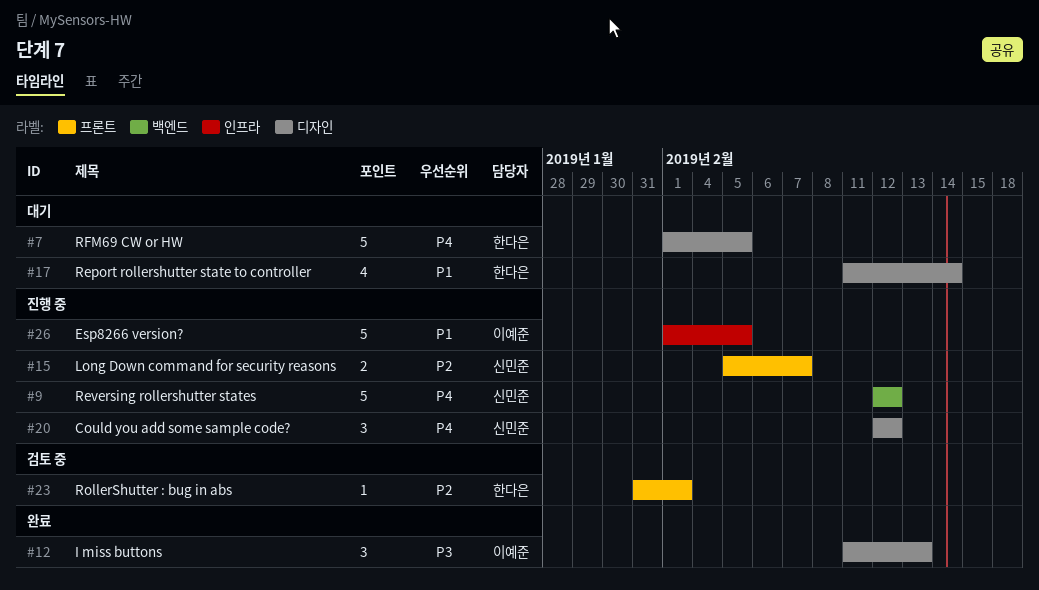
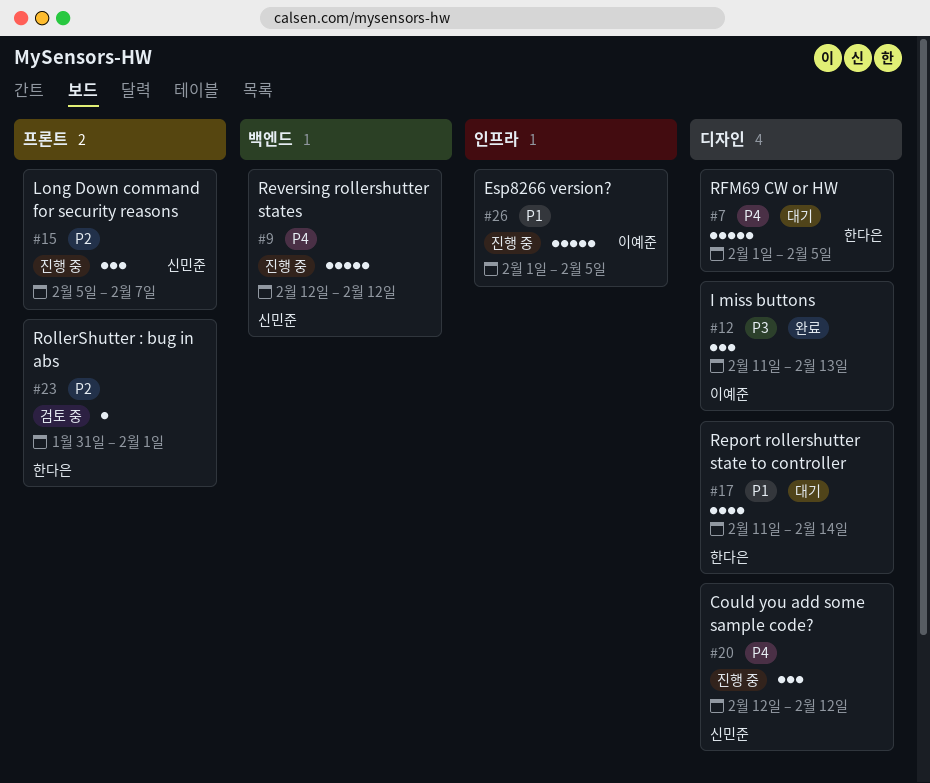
#15, estimate: 2 -> 3

